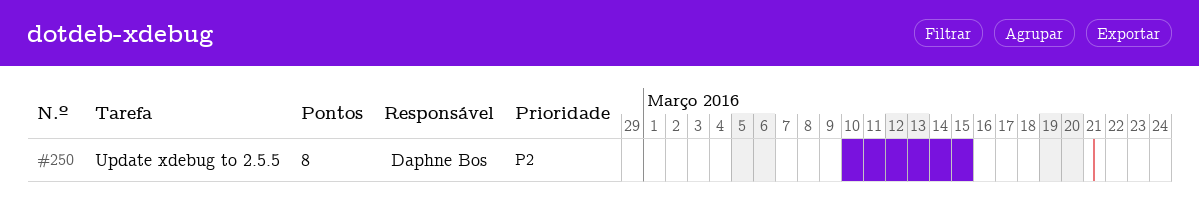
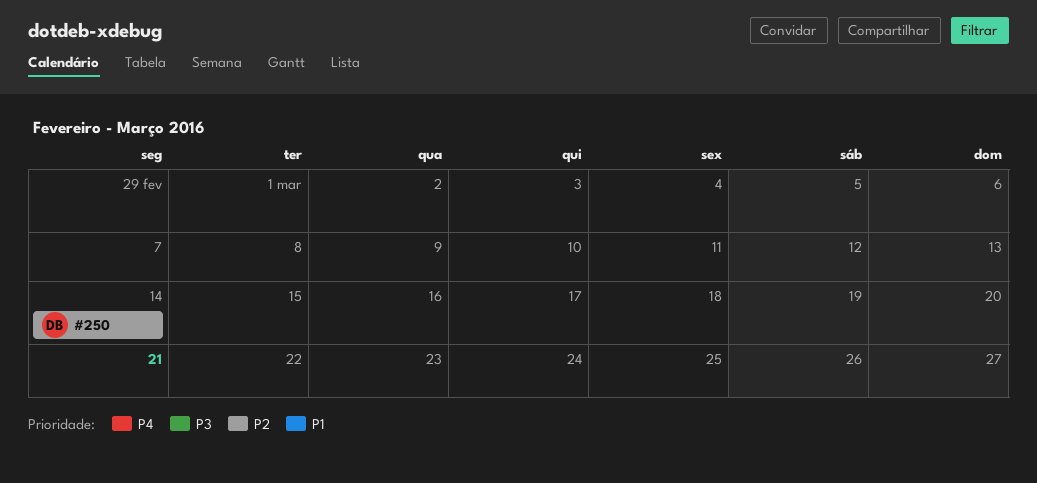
#250, start: Mar 10 -> Mar 14
#250, due: Mar 15 -> Mar 14

